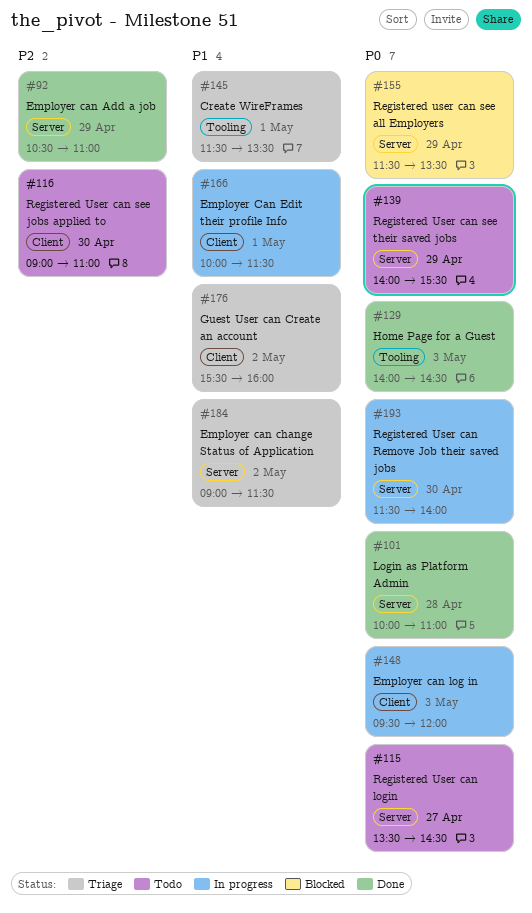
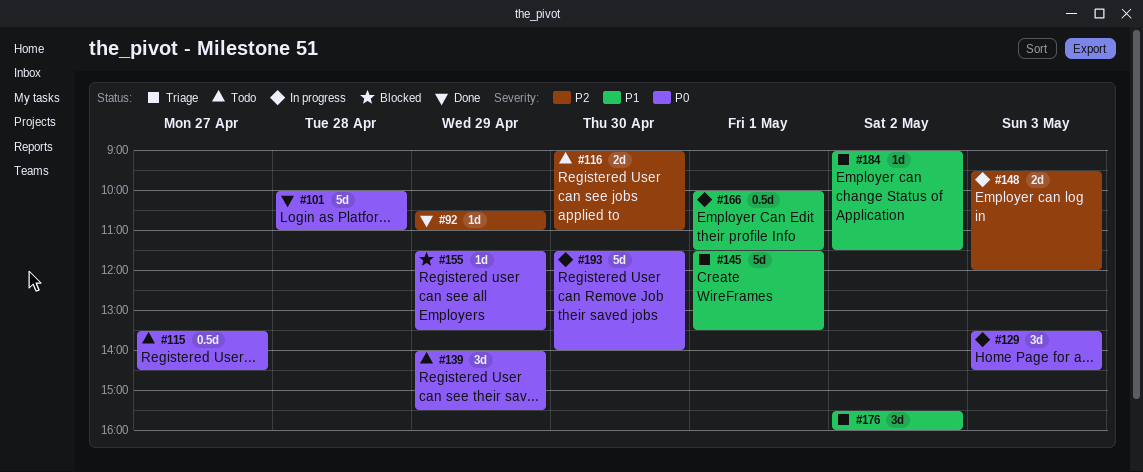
#129, status: Done -> In progress
#129, begins: 14:00 -> 13:30
#148, priority: P0 -> P2

